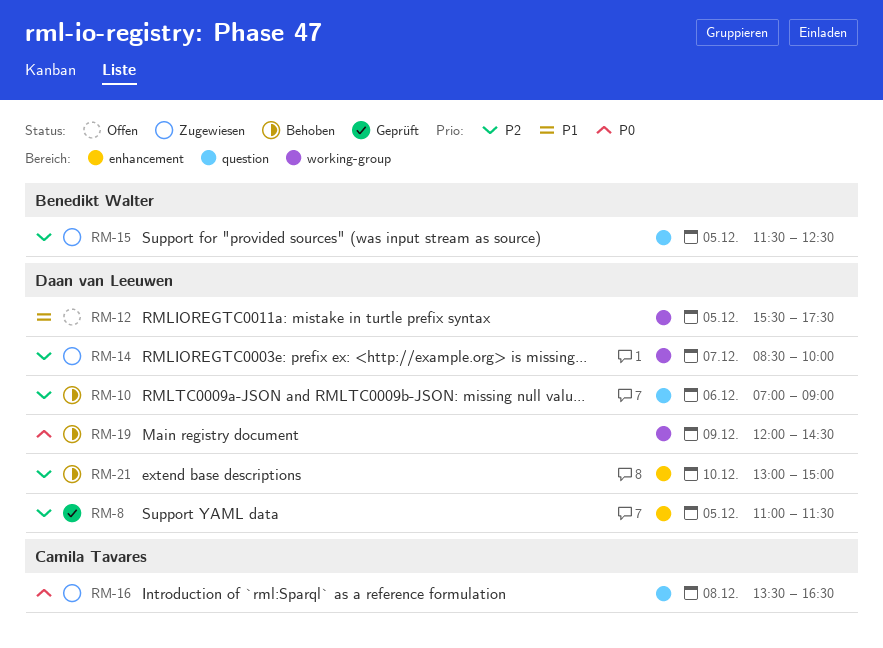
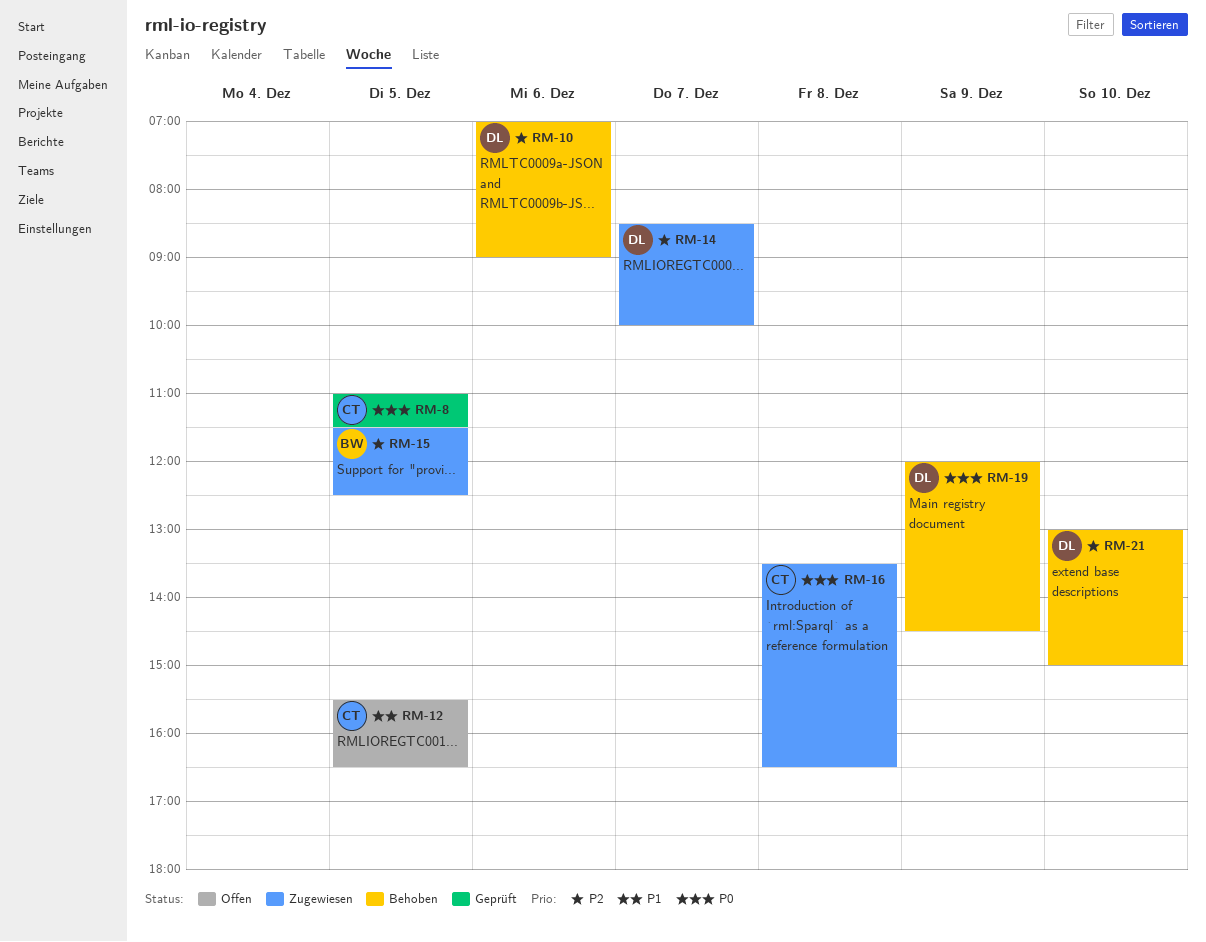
RM-8, owner: Daan van Leeuwen -> Camila Tavares
RM-8, priority: P2 -> P0
RM-12, owner: Daan van Leeuwen -> Camila Tavares
RM-12, ends: 17:30 -> 16:30

